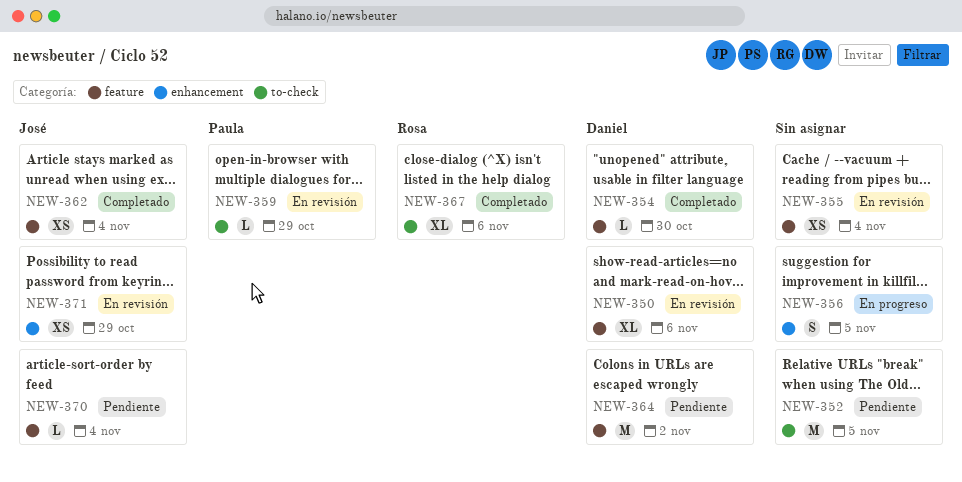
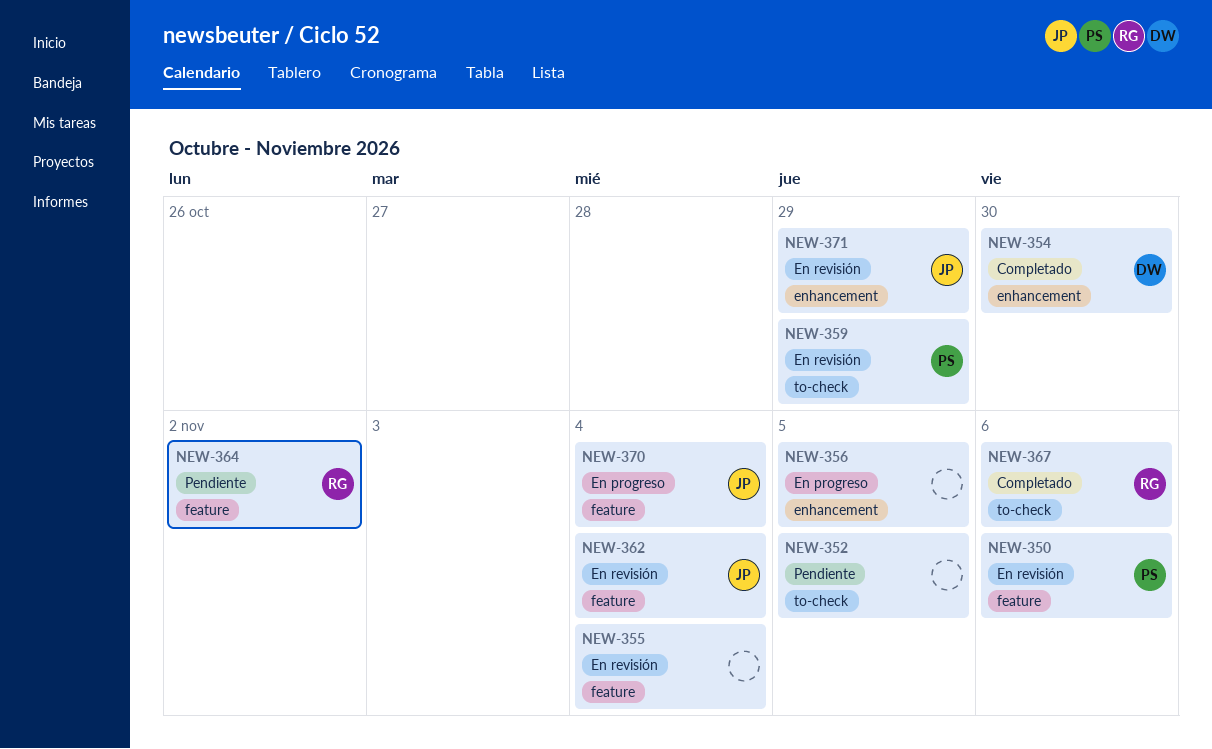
NEW-350, owner: Daniel -> Paula
NEW-354, label: feature -> enhancement
NEW-362, status: Completado -> En revisión
NEW-364, owner: Daniel -> Rosa
NEW-370, status: Pendiente -> En progreso

